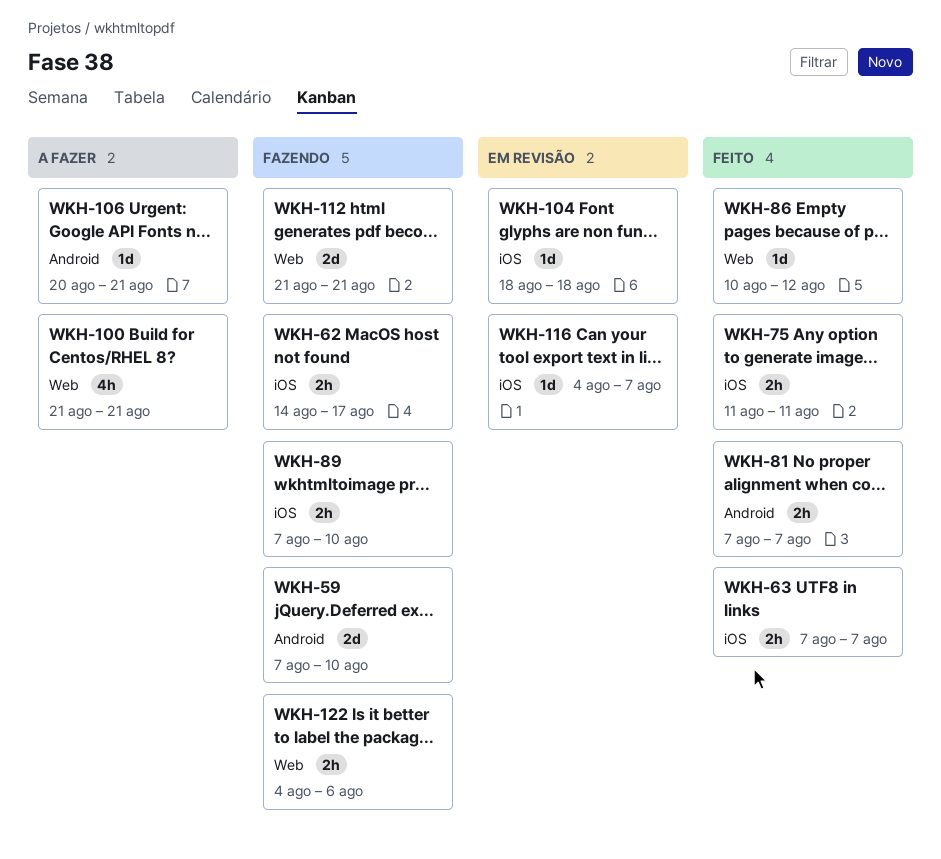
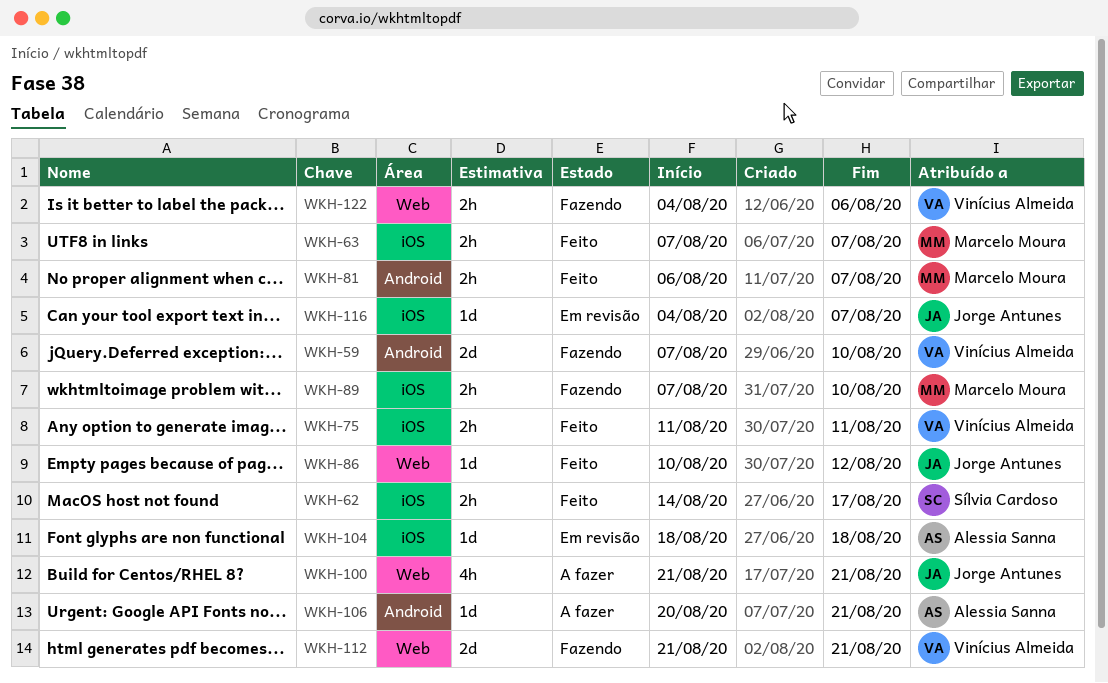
WKH-62, status: Fazendo -> Feito
WKH-81, start: Aug 7 -> Aug 6

